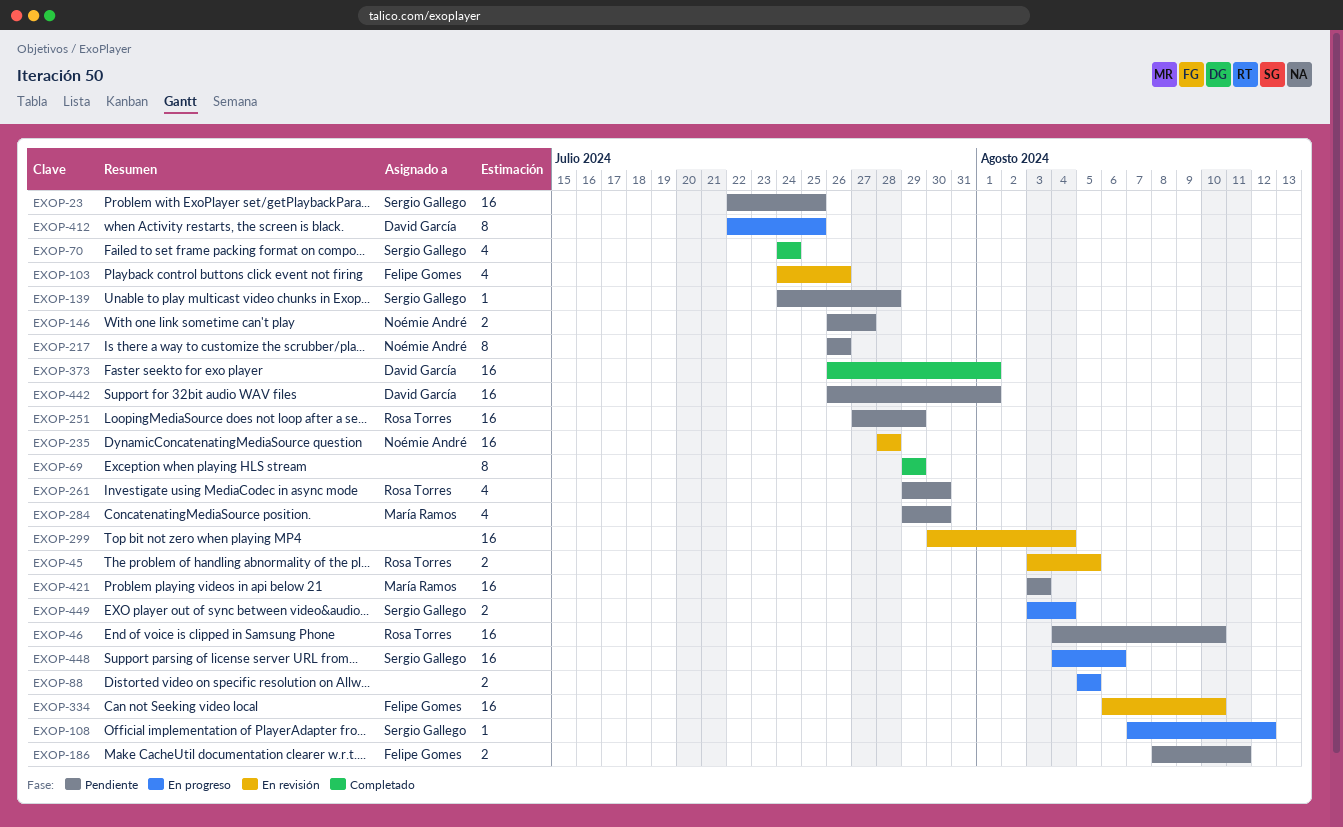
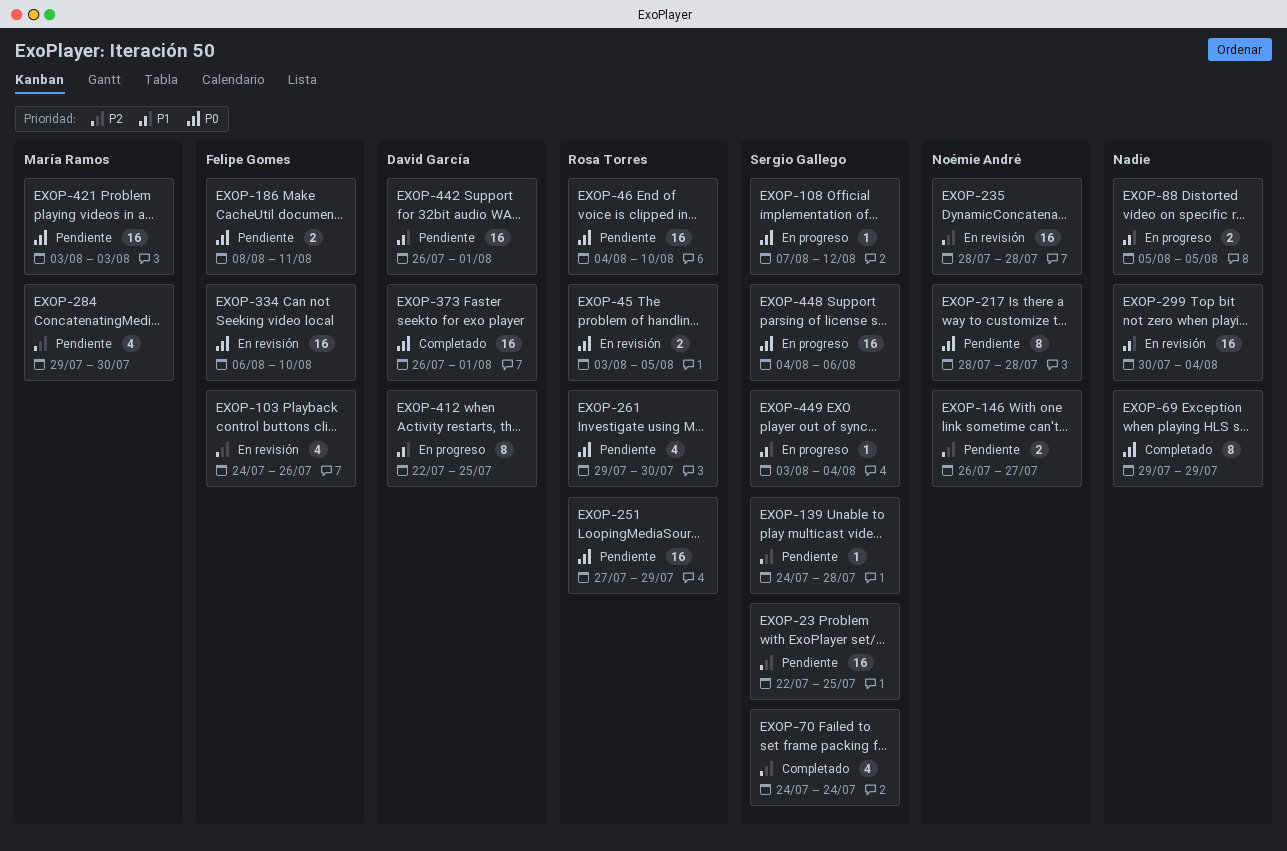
EXOP-217, start: Jul 26 -> Jul 28
EXOP-217, due: Jul 26 -> Jul 28
EXOP-449, estimate: 2 -> 1

